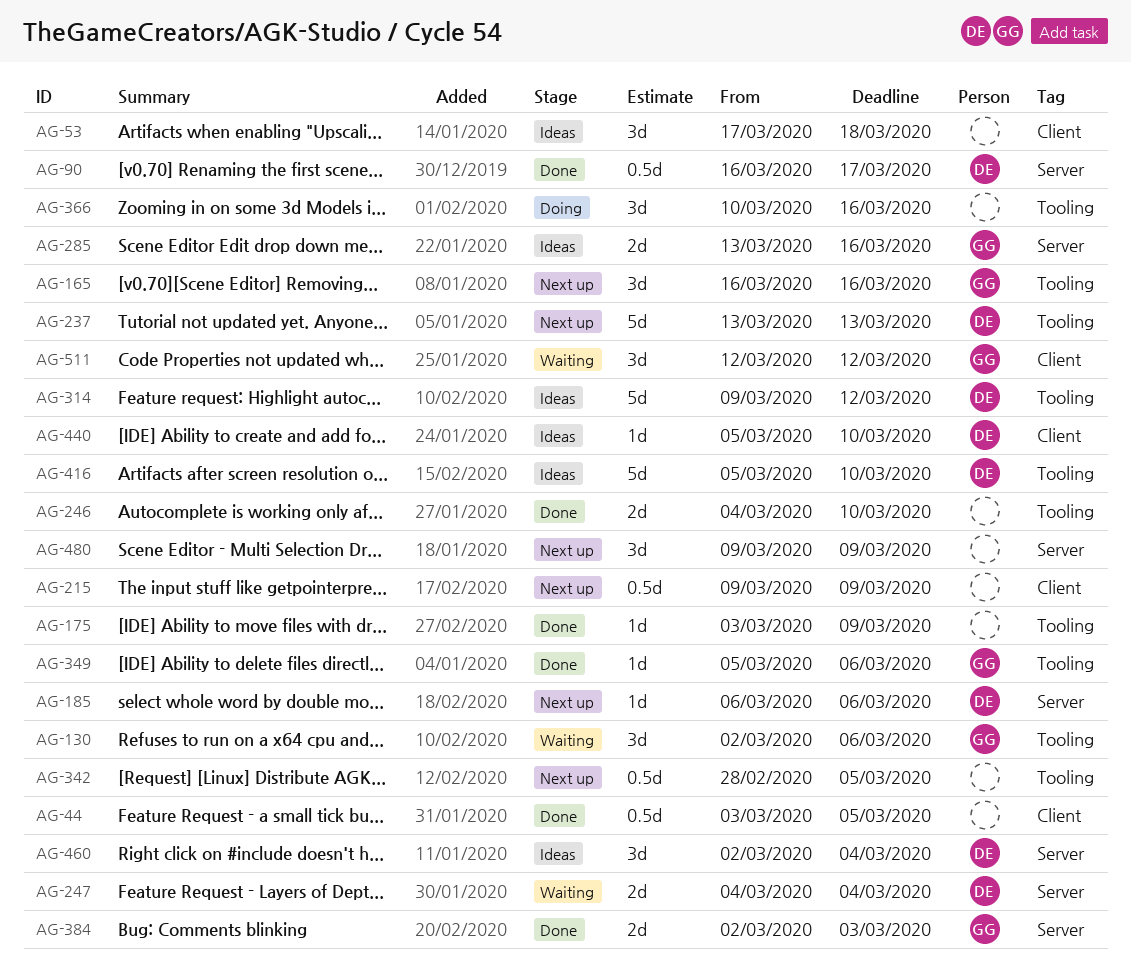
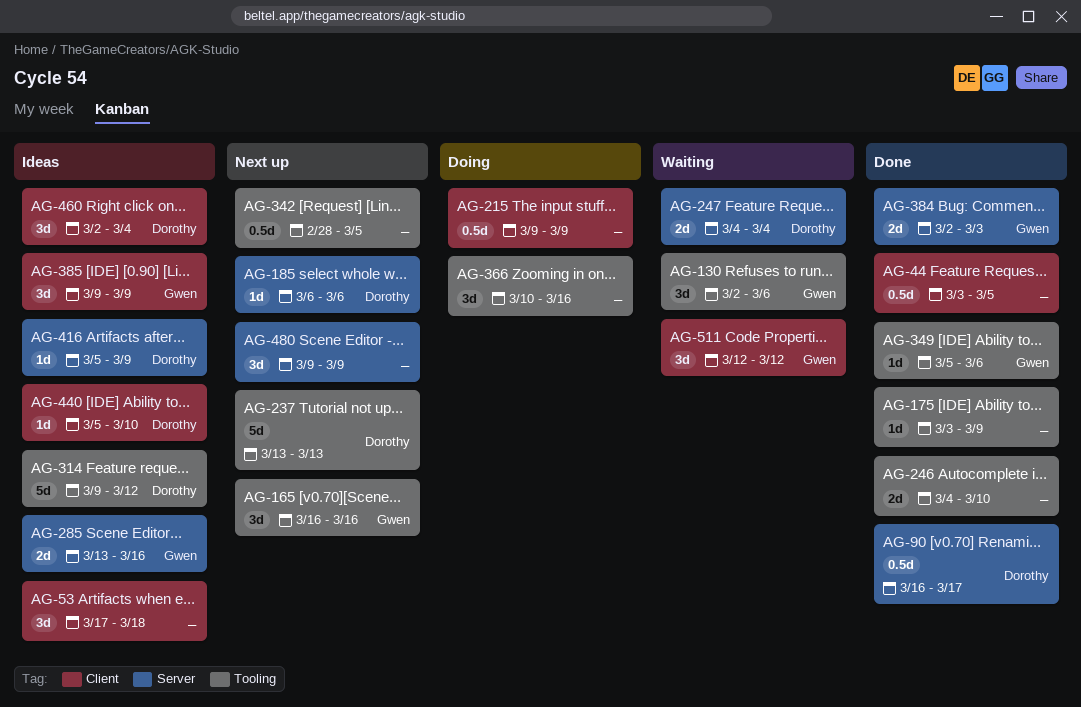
AG-215, status: Next up -> Doing
AG-385: none -> present
AG-416, label: Tooling -> Server
AG-416, estimate: 5d -> 1d
AG-416, due: Mar 10 -> Mar 9
AG-460, label: Server -> Client

